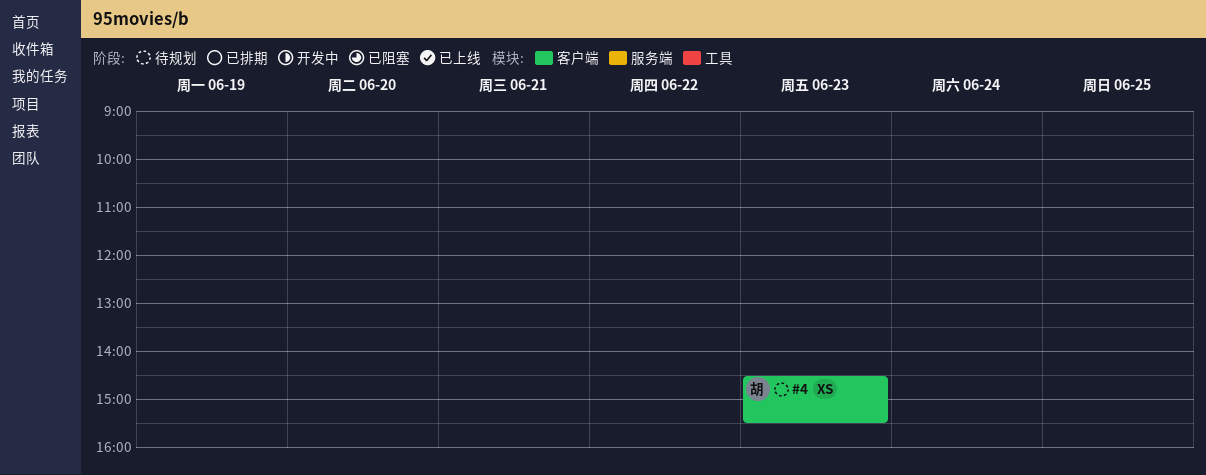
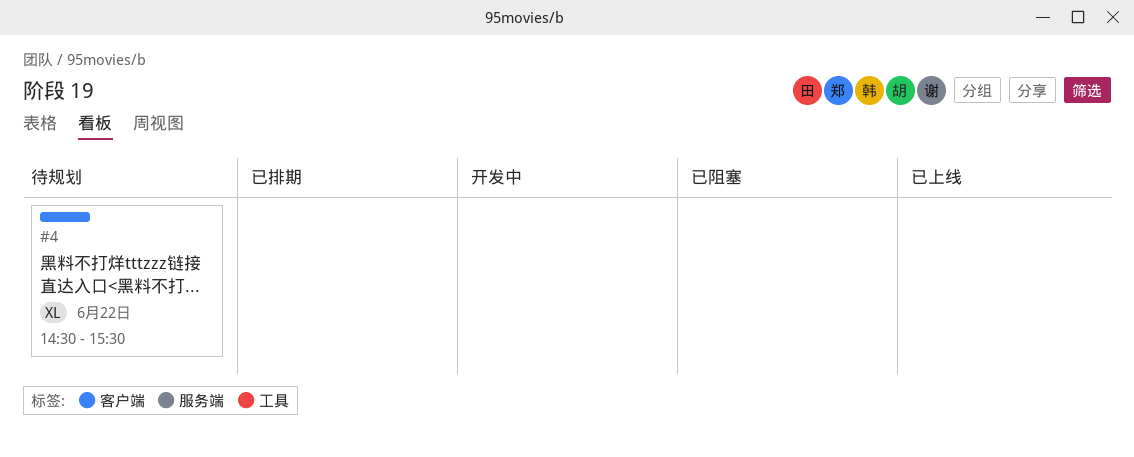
#4, estimate: XS -> XL
#4, day: Jun 23 -> Jun 22

